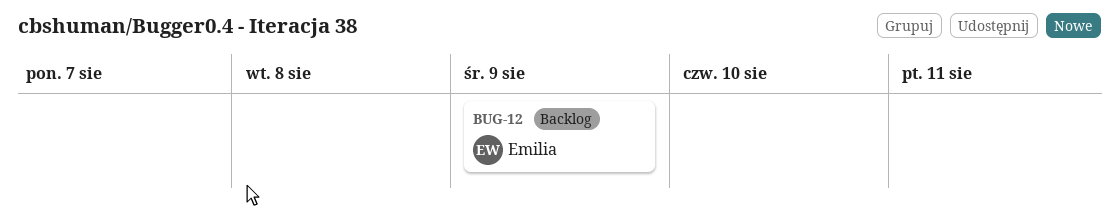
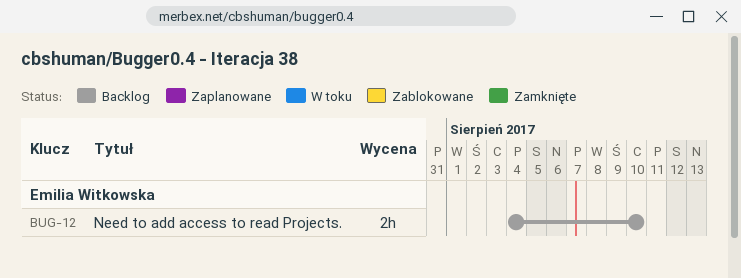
BUG-12, due: Aug 9 -> Aug 10

